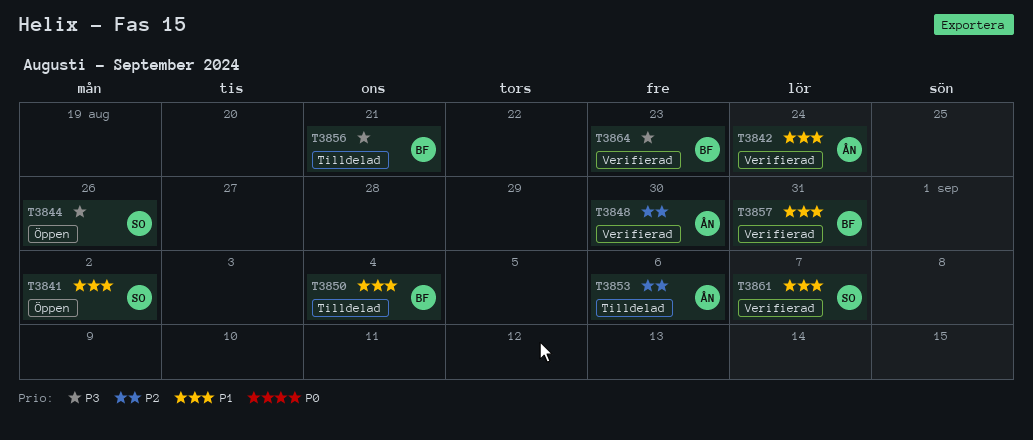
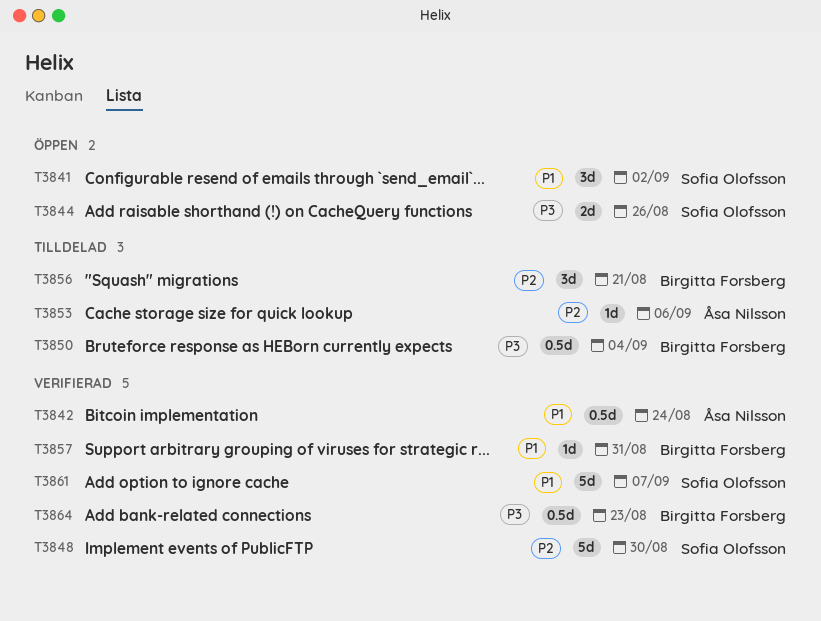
T3848, owner: Åsa Nilsson -> Sofia Olofsson
T3850, priority: P1 -> P3
T3856, priority: P3 -> P2

